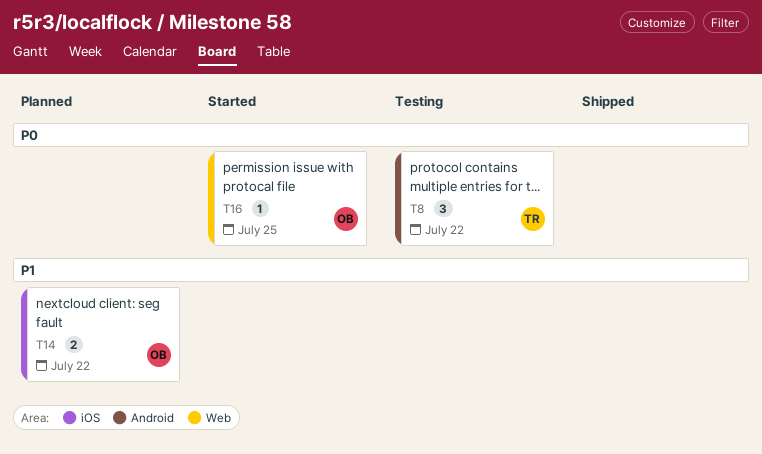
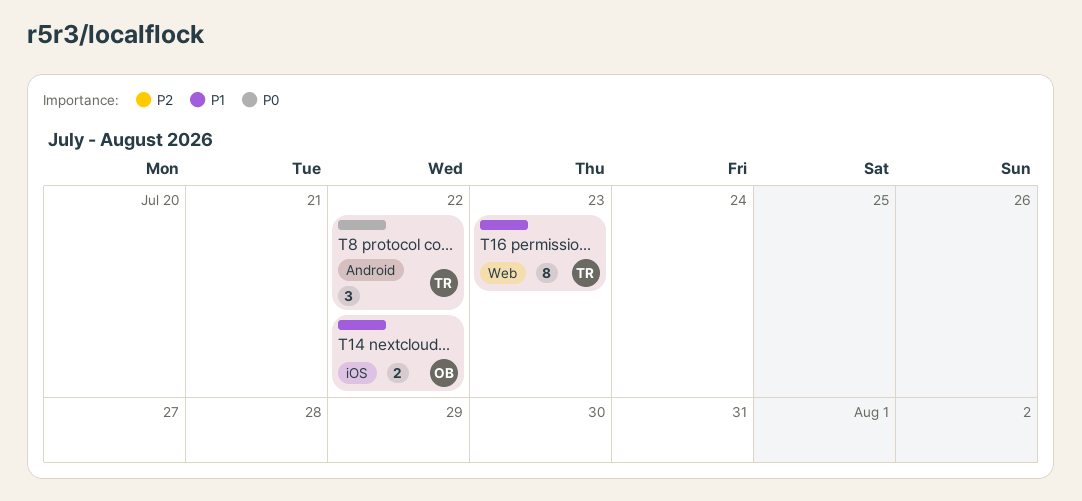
T16, owner: OB -> TR
T16, priority: P0 -> P1
T16, estimate: 1 -> 8
T16, due: Jul 25 -> Jul 23

